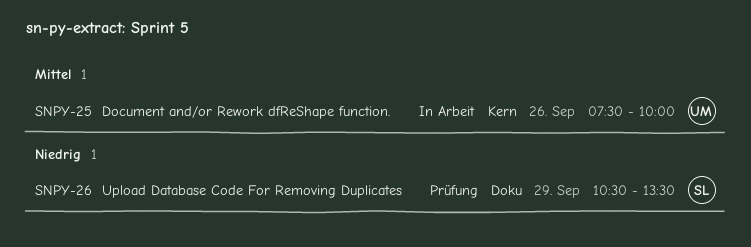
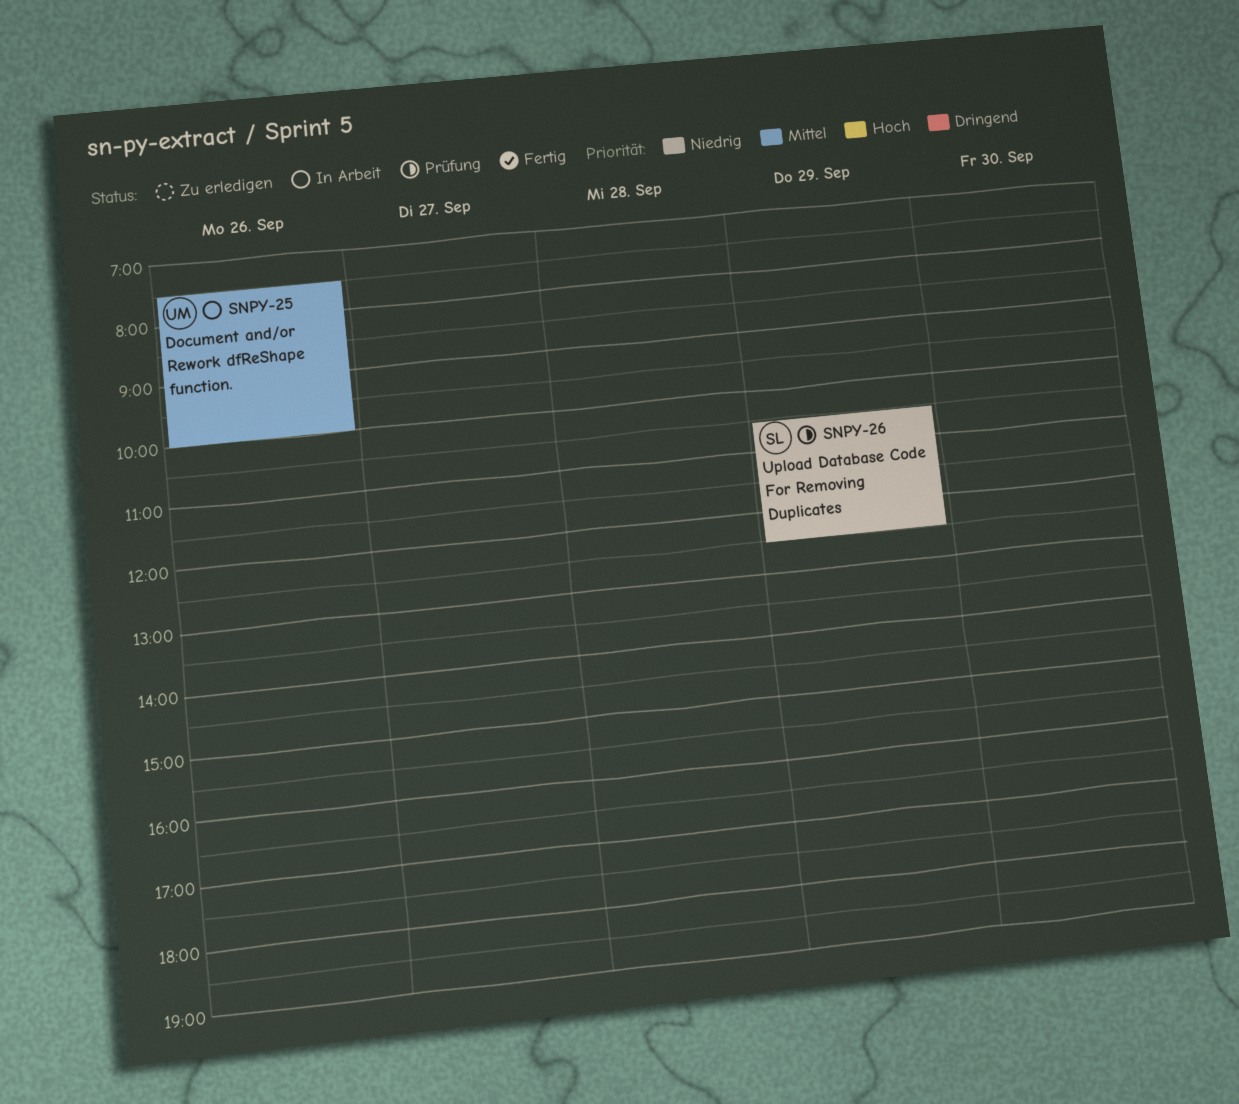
SNPY-26, ends: 13:30 -> 12:30

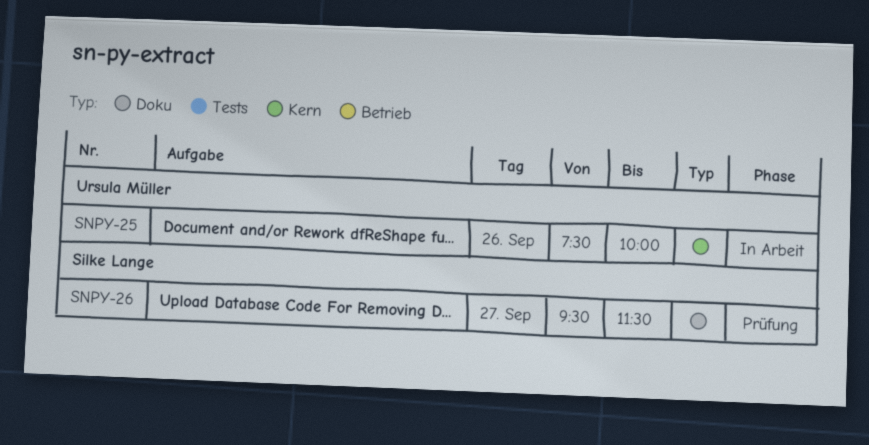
SNPY-26, day: Sep 29 -> Sep 27
SNPY-26, begins: 10:30 -> 09:30
SNPY-26, ends: 12:30 -> 11:30

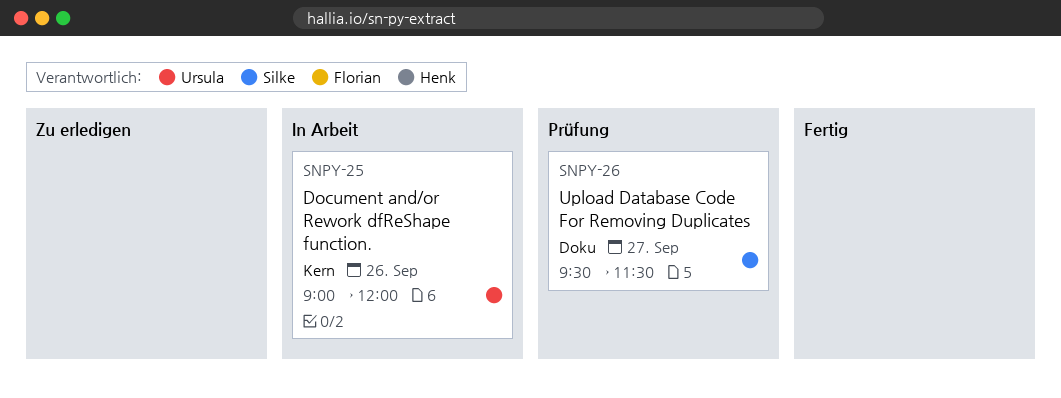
SNPY-25, begins: 07:30 -> 09:00
SNPY-25, ends: 10:00 -> 12:00

